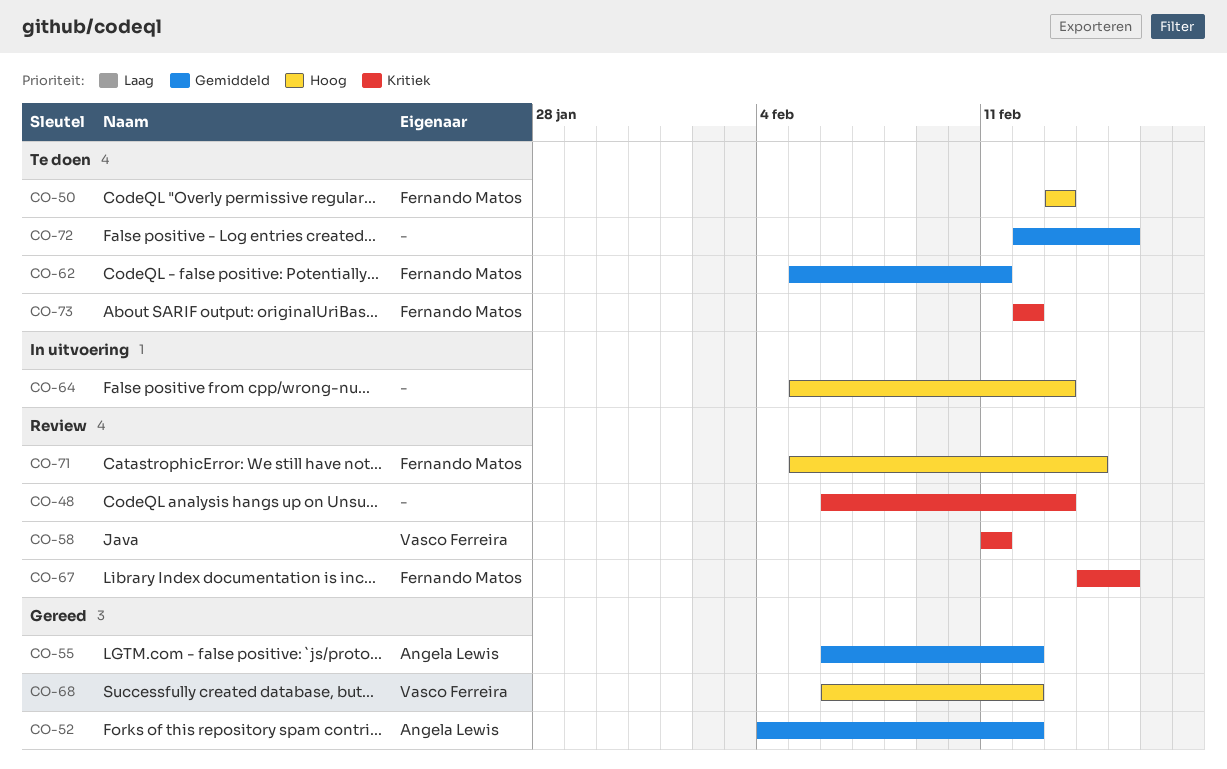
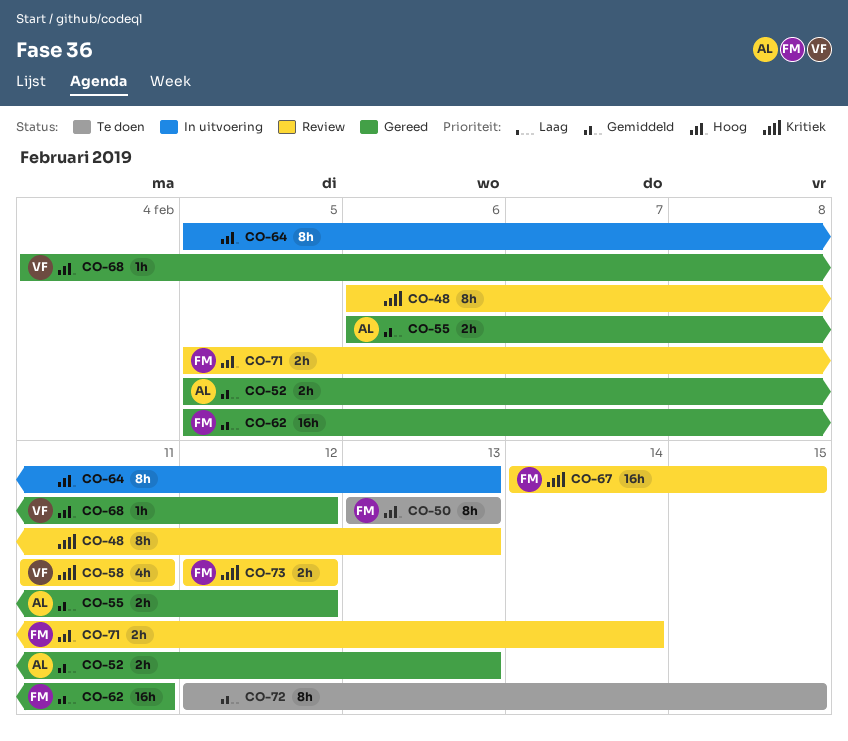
CO-52, start: Feb 4 -> Feb 5
CO-52, due: Feb 12 -> Feb 13
CO-62, status: Te doen -> Gereed
CO-68, start: Feb 6 -> Feb 4
CO-73, status: Te doen -> Review

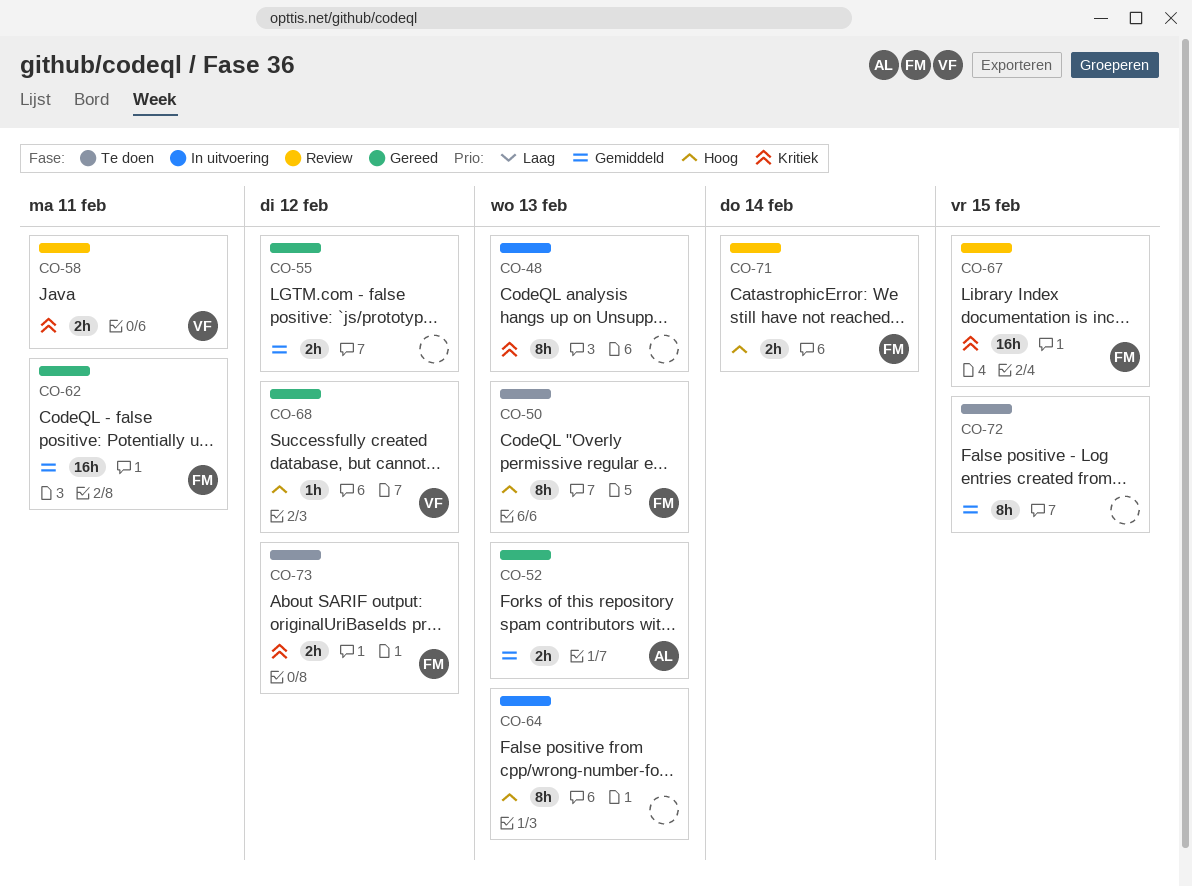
CO-48, status: Review -> In uitvoering
CO-55, owner: AL -> none
CO-58, estimate: 4h -> 2h
CO-73, status: Review -> Te doen

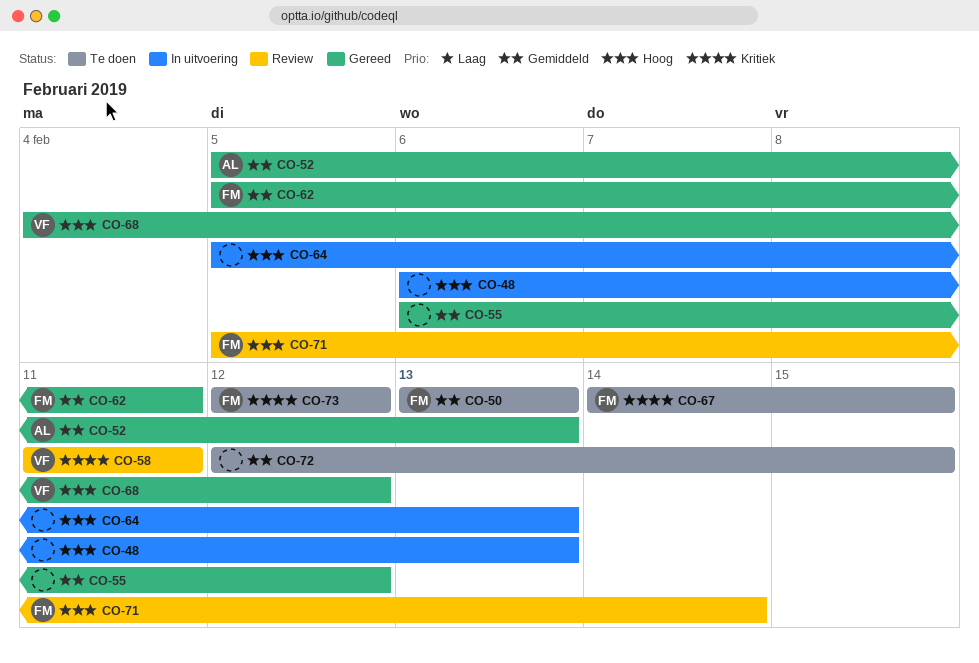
CO-48, priority: Kritiek -> Hoog
CO-50, priority: Hoog -> Gemiddeld
CO-67, status: Review -> Te doen

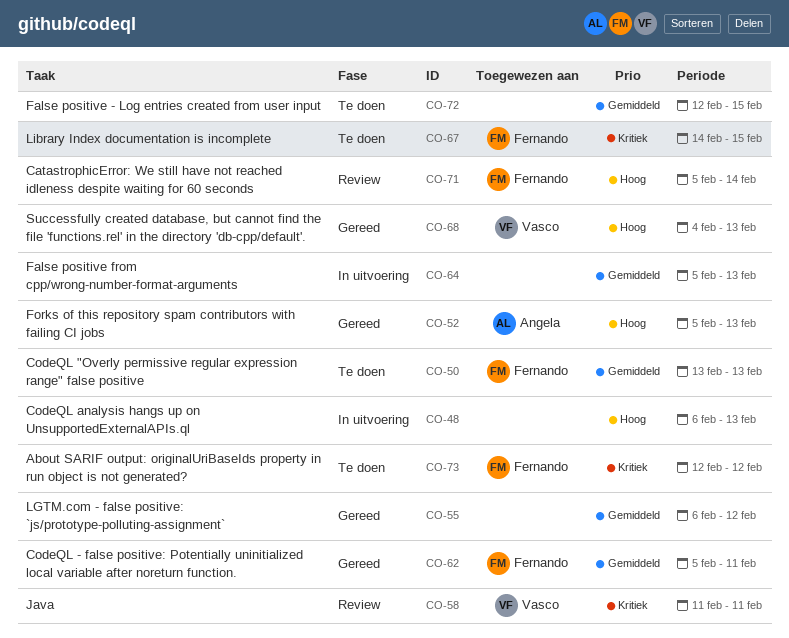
CO-52, priority: Gemiddeld -> Hoog
CO-64, priority: Hoog -> Gemiddeld
CO-68, due: Feb 12 -> Feb 13

